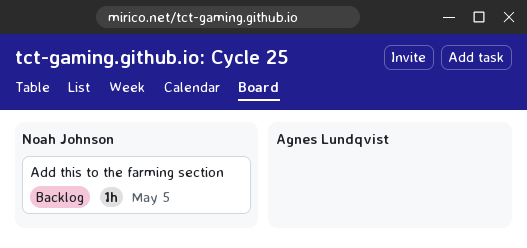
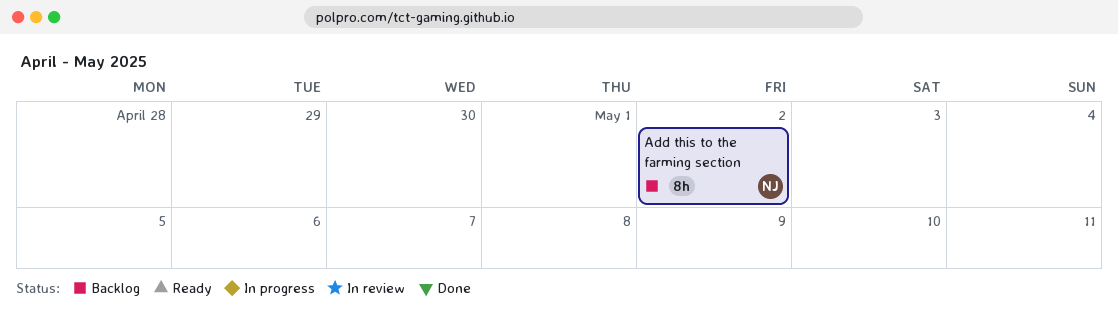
Add this to the farming section, estimate: 1h -> 8h
Add this to the farming section, due: May 5 -> May 2

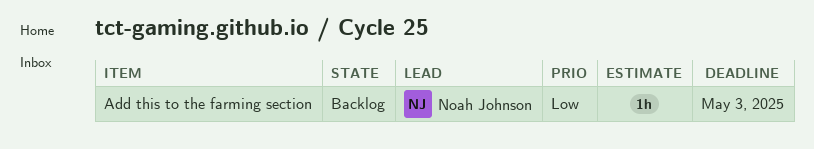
Add this to the farming section, estimate: 8h -> 1h
Add this to the farming section, due: May 2 -> May 3

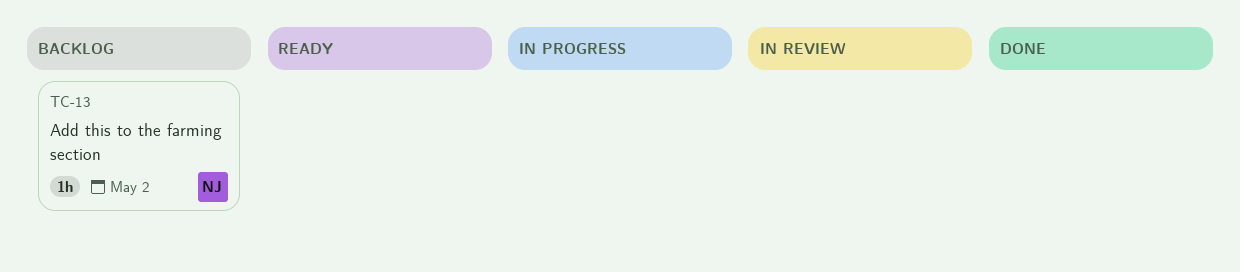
Add this to the farming section, due: May 3 -> May 2

